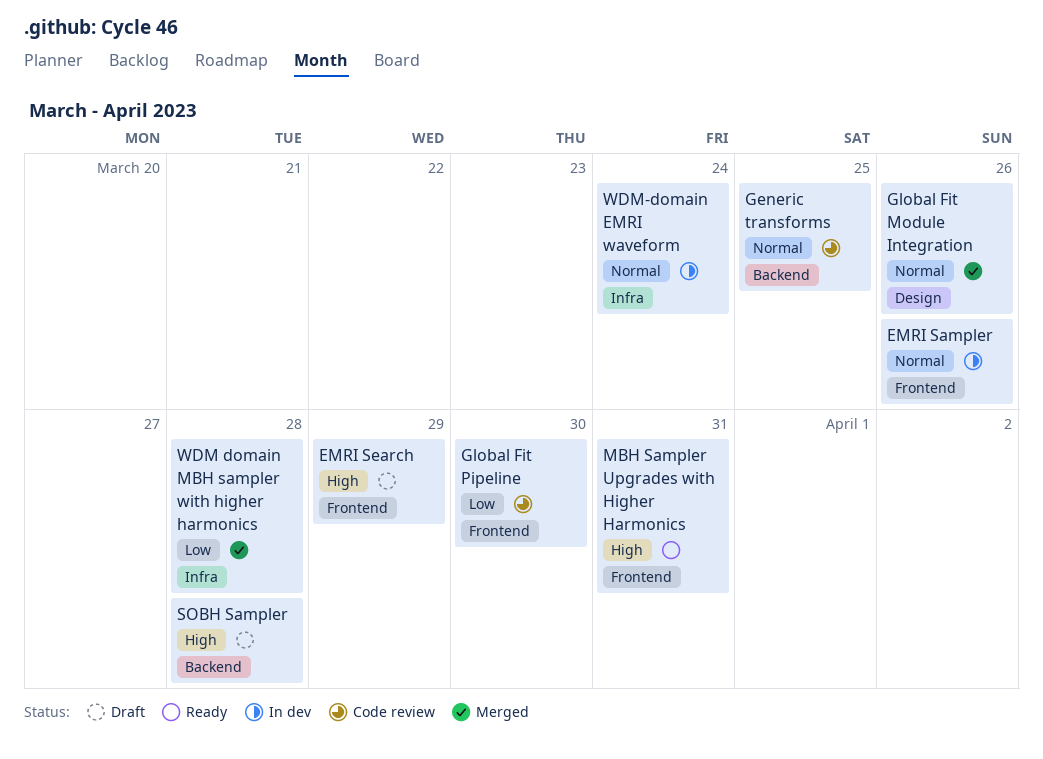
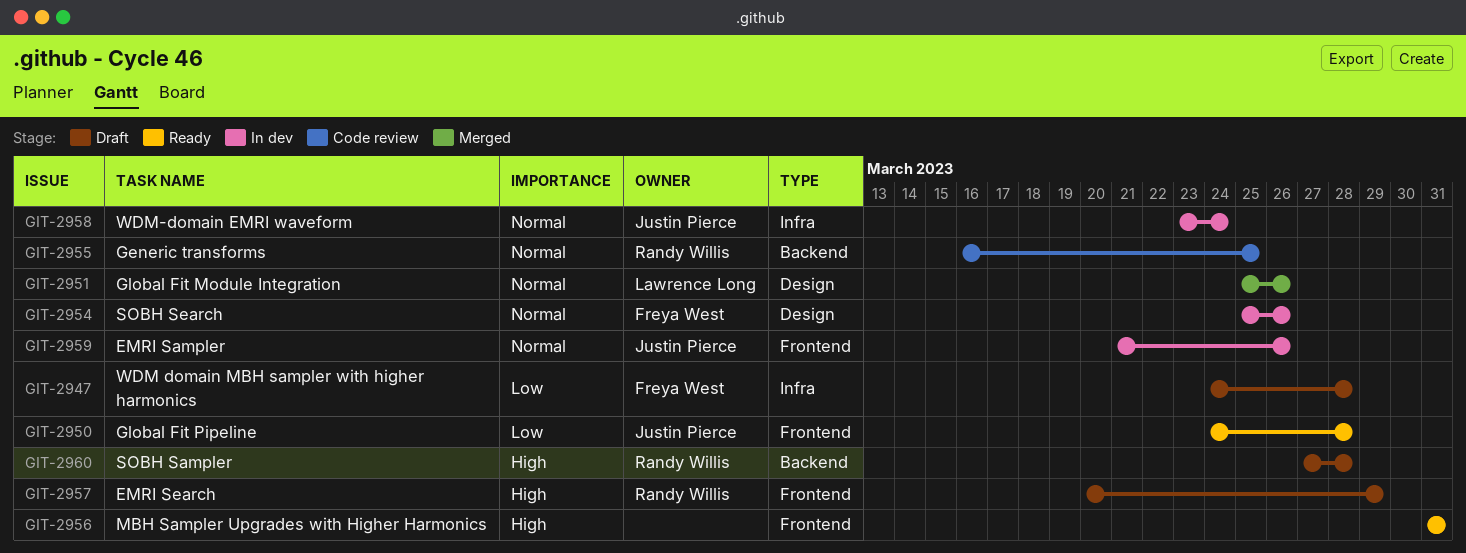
Global Fit Pipeline, status: Code review -> Ready
Global Fit Pipeline, due: Mar 30 -> Mar 28
SOBH Search: none -> present
WDM domain MBH sampler with higher harmonics, status: Merged -> Draft

